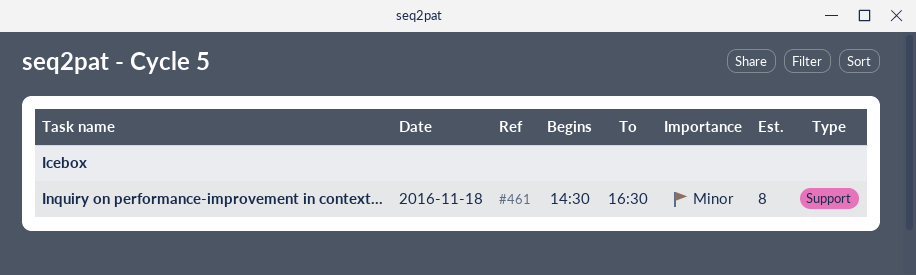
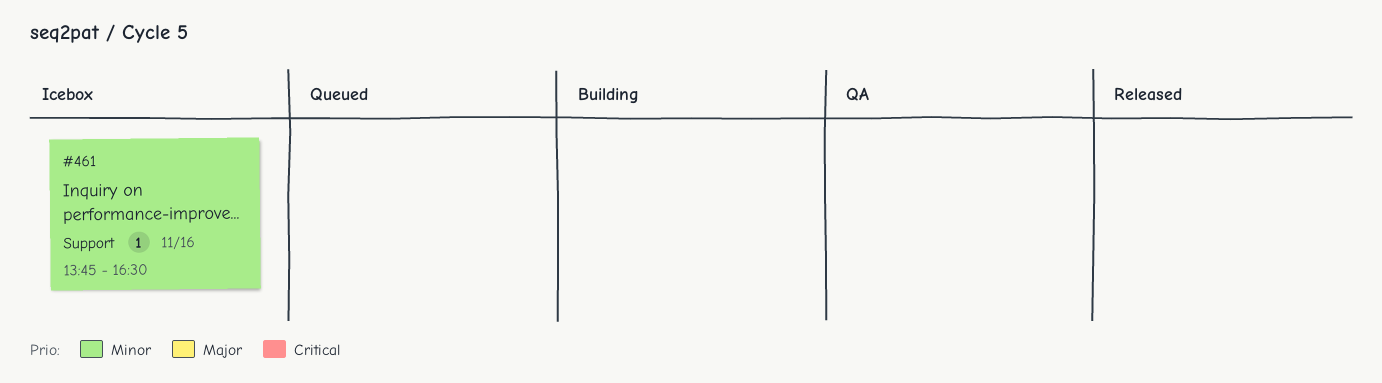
#461, estimate: 8 -> 1
#461, day: Nov 18 -> Nov 16
#461, begins: 14:30 -> 13:45

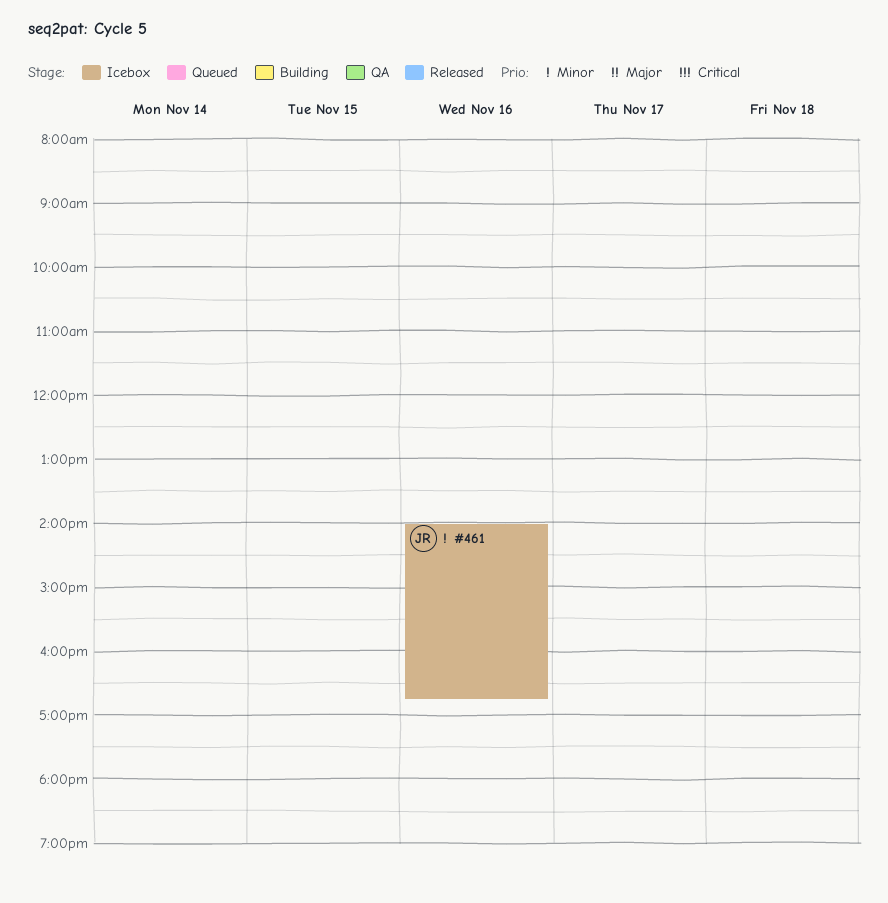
#461, begins: 13:45 -> 14:00
#461, ends: 16:30 -> 16:45

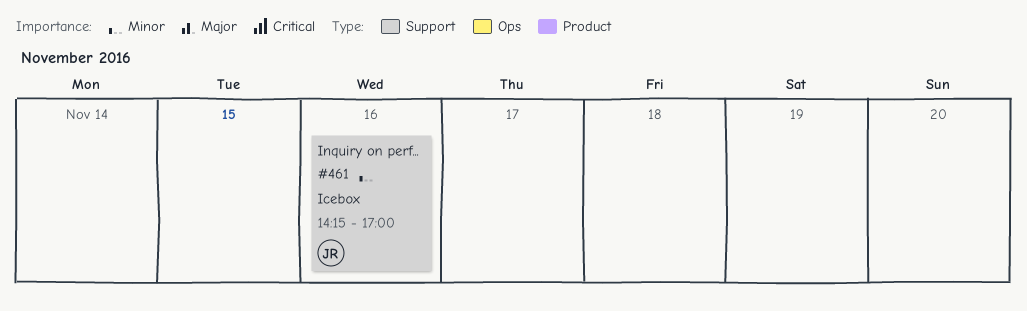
#461, begins: 14:00 -> 14:15
#461, ends: 16:45 -> 17:00

